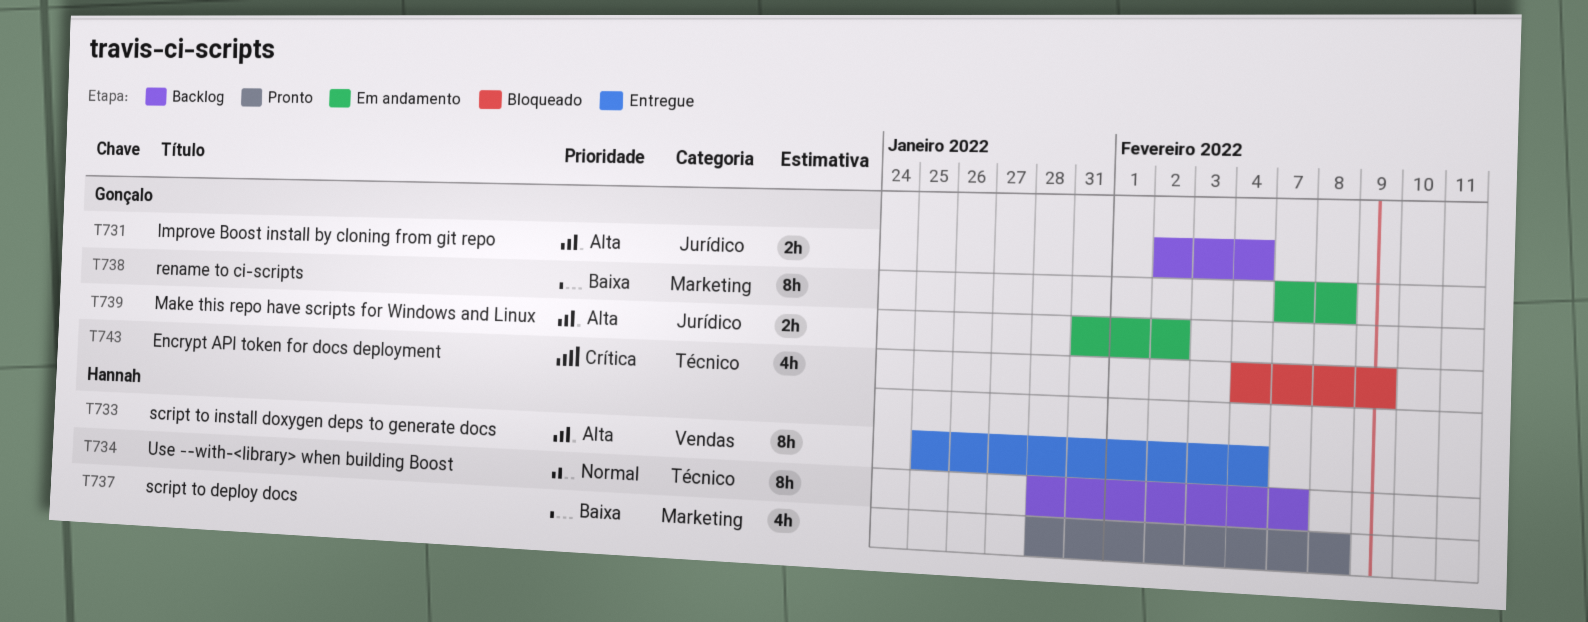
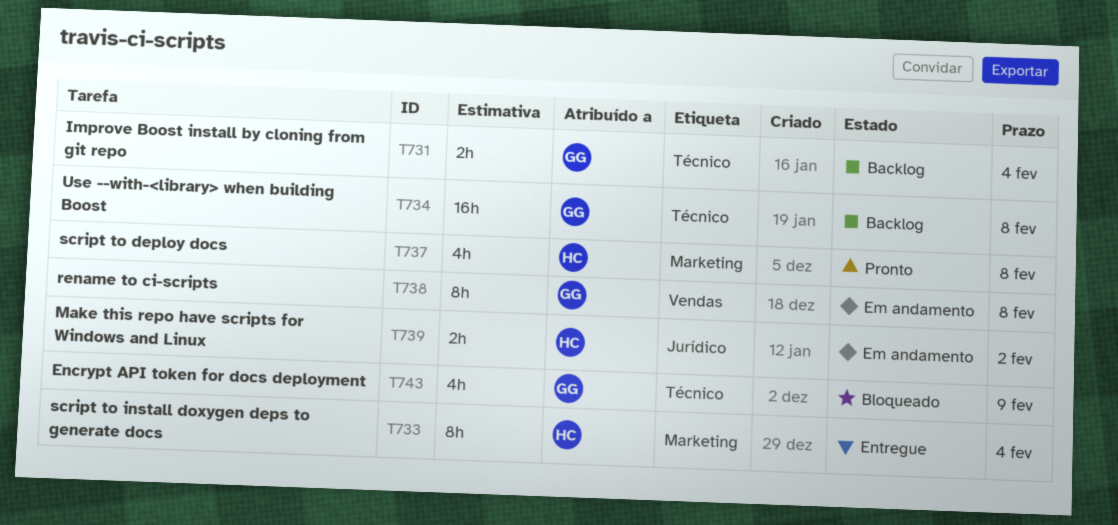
T731, label: Jurídico -> Técnico
T733, label: Vendas -> Marketing
T734, owner: Hannah -> Gonçalo
T734, estimate: 8h -> 16h
T734, due: Feb 7 -> Feb 8
T738, label: Marketing -> Vendas
T739, owner: Gonçalo -> Hannah

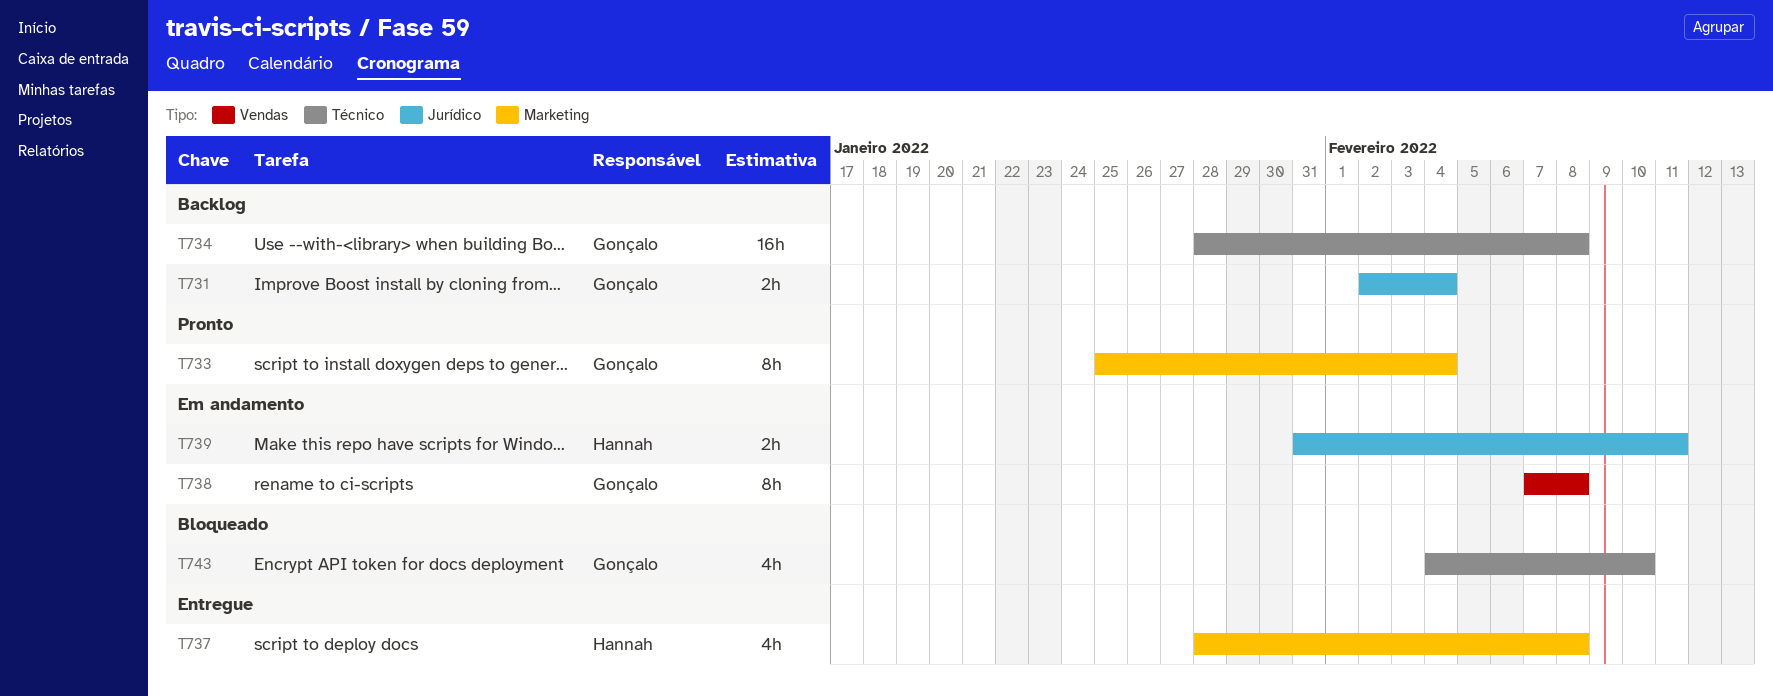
T731, label: Técnico -> Jurídico
T733, status: Entregue -> Pronto
T733, owner: Hannah -> Gonçalo
T737, status: Pronto -> Entregue
T739, due: Feb 2 -> Feb 11
T743, due: Feb 9 -> Feb 10

